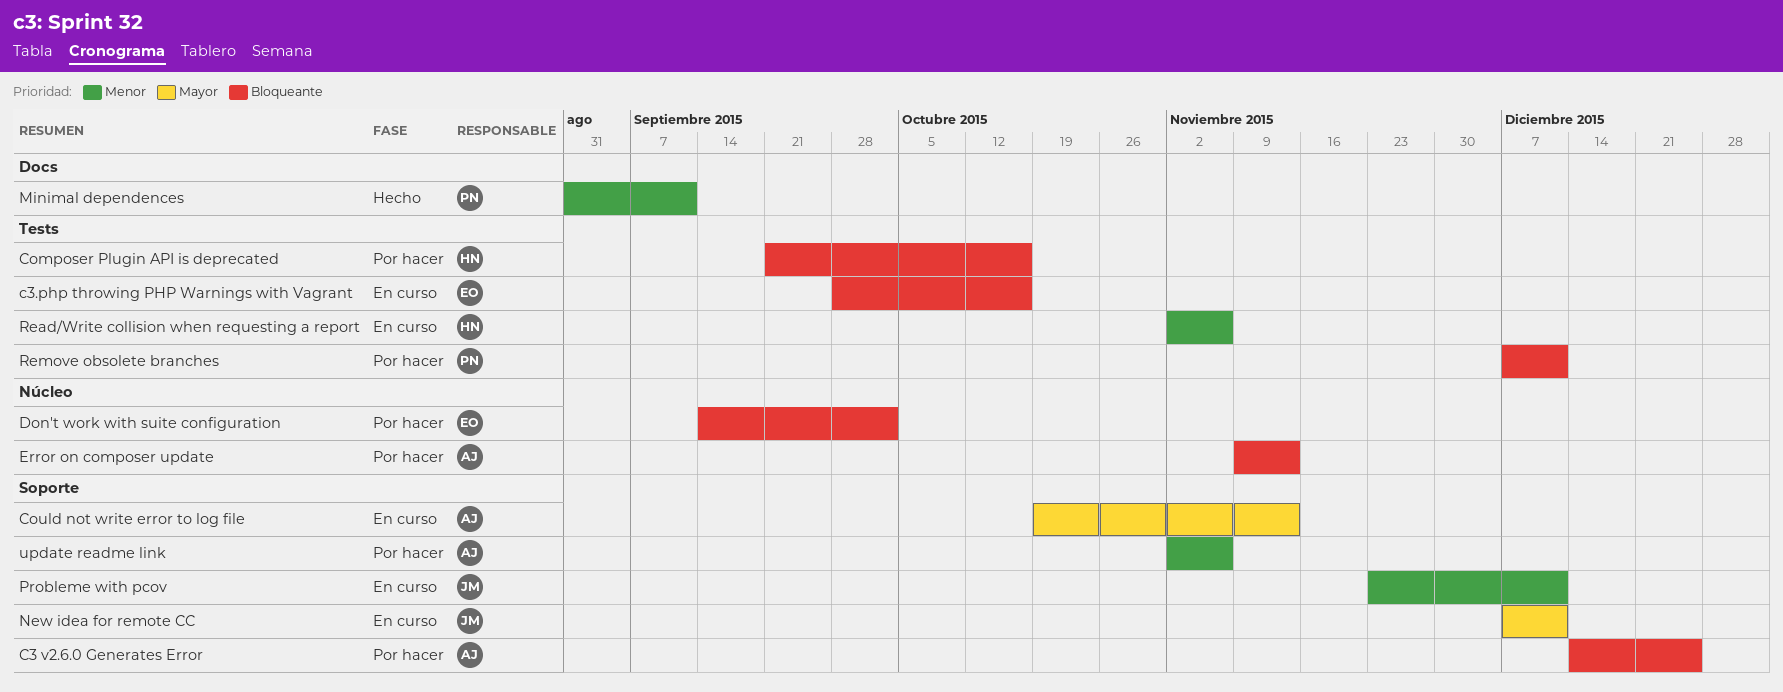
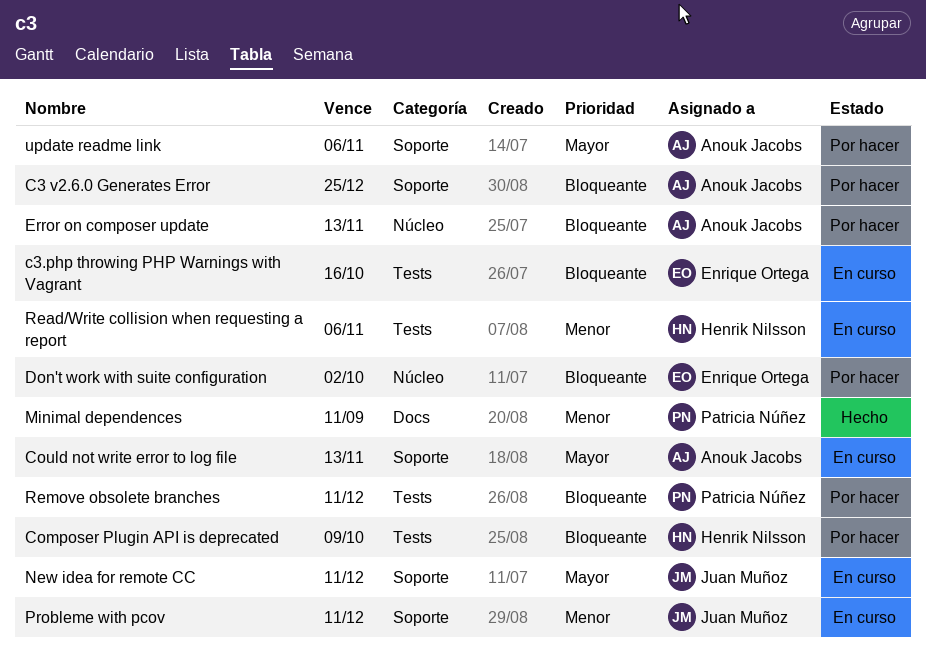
Composer Plugin API is deprecated, due: Oct 16 -> Oct 9
update readme link, priority: Menor -> Mayor

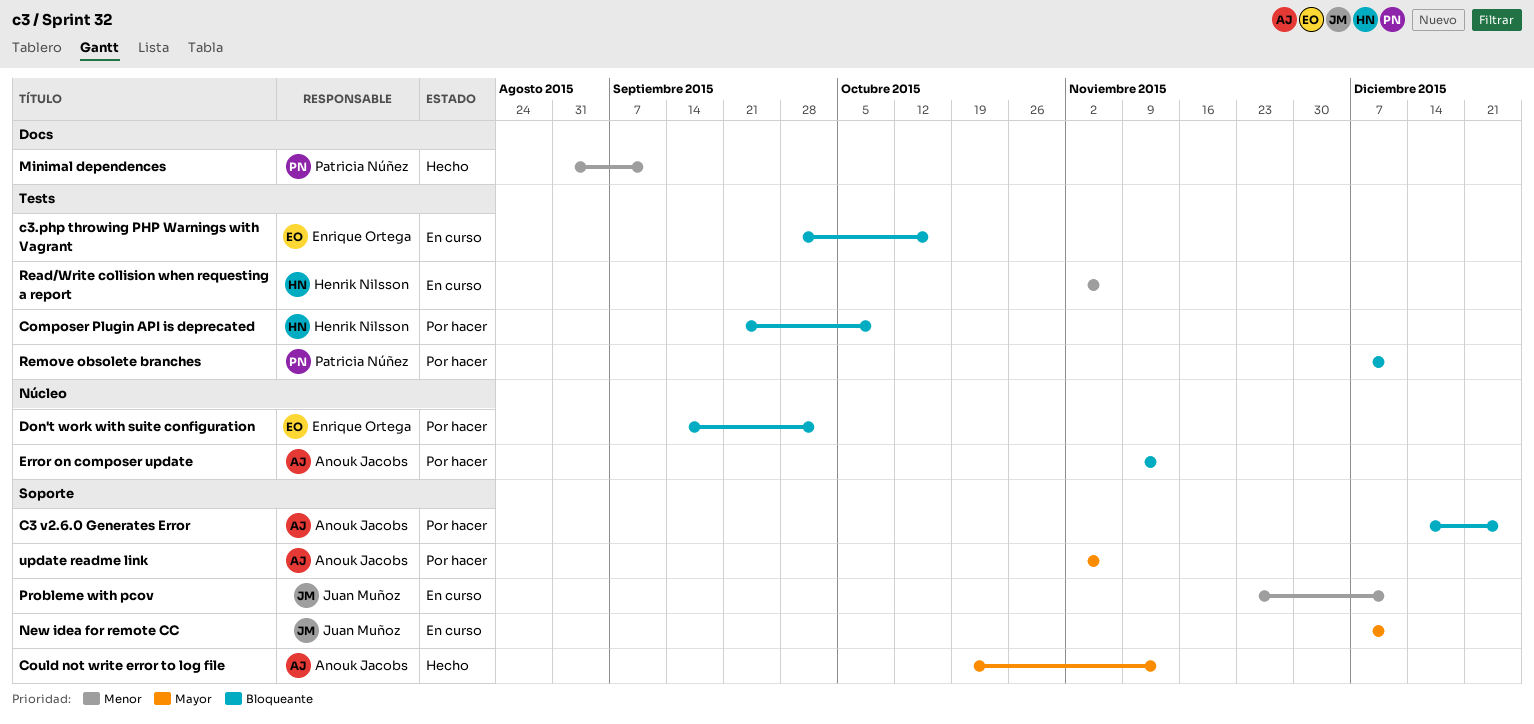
Could not write error to log file, status: En curso -> Hecho

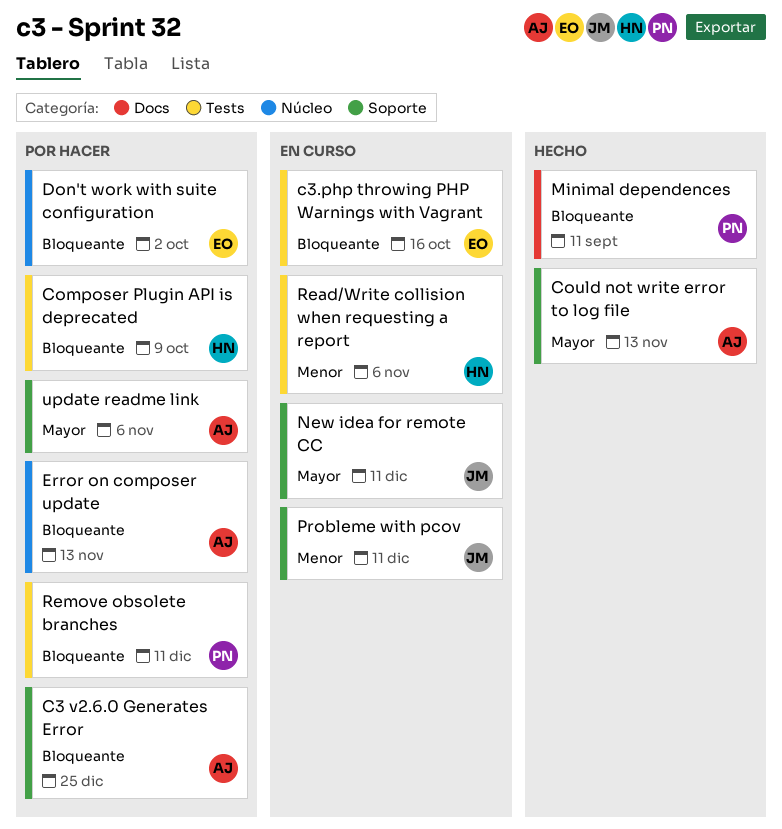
Minimal dependences, priority: Menor -> Bloqueante

